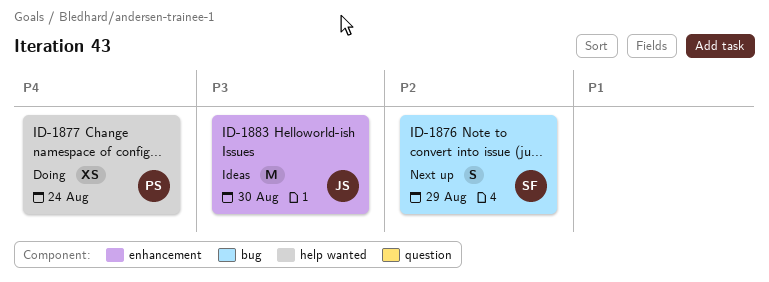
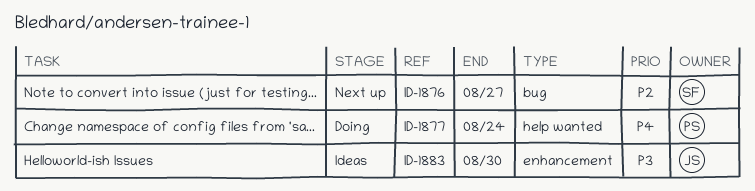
ID-1876, due: Aug 29 -> Aug 27

